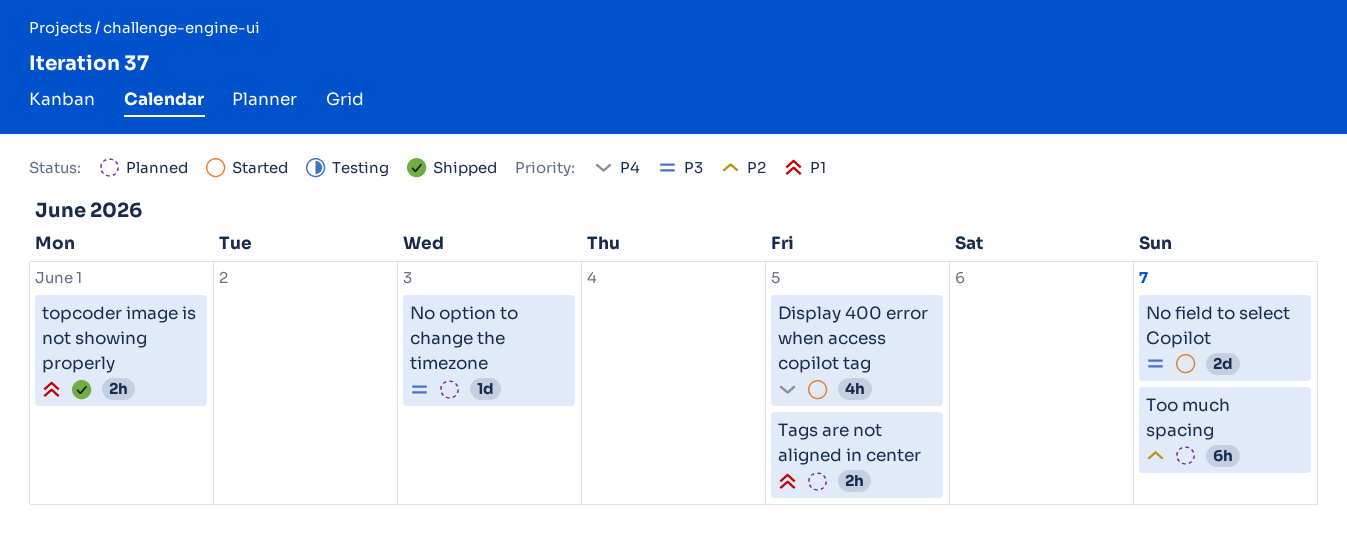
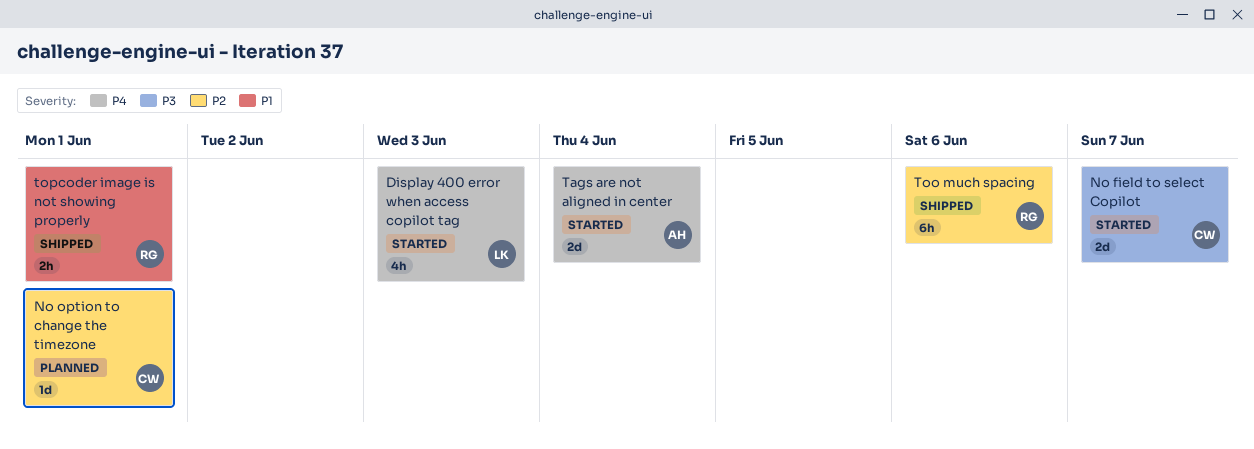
Display 400 error when access copilot tag, due: Jun 5 -> Jun 3
No option to change the timezone, priority: P3 -> P2
No option to change the timezone, due: Jun 3 -> Jun 1
Tags are not aligned in center, status: Planned -> Started
Tags are not aligned in center, priority: P1 -> P4
Tags are not aligned in center, estimate: 2h -> 2d
Tags are not aligned in center, due: Jun 5 -> Jun 4
Too much spacing, status: Planned -> Shipped
Too much spacing, due: Jun 7 -> Jun 6

